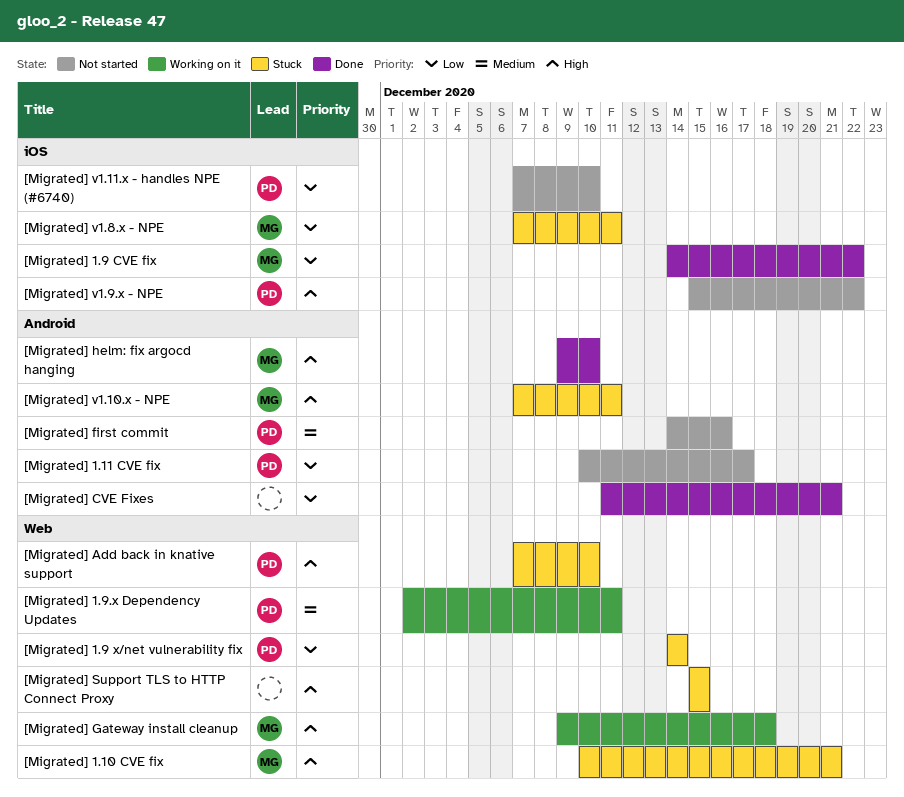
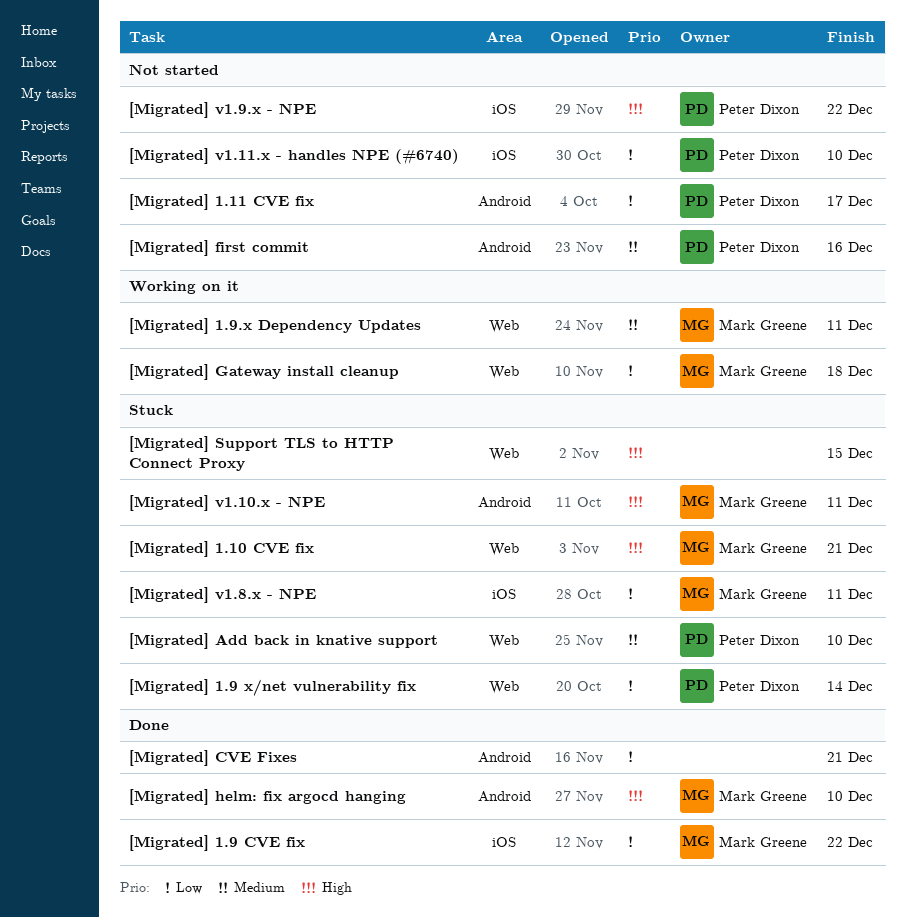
[Migrated] 1.9.x Dependency Updates, owner: Peter Dixon -> Mark Greene
[Migrated] Add back in knative support, priority: High -> Medium
[Migrated] Gateway install cleanup, priority: High -> Low

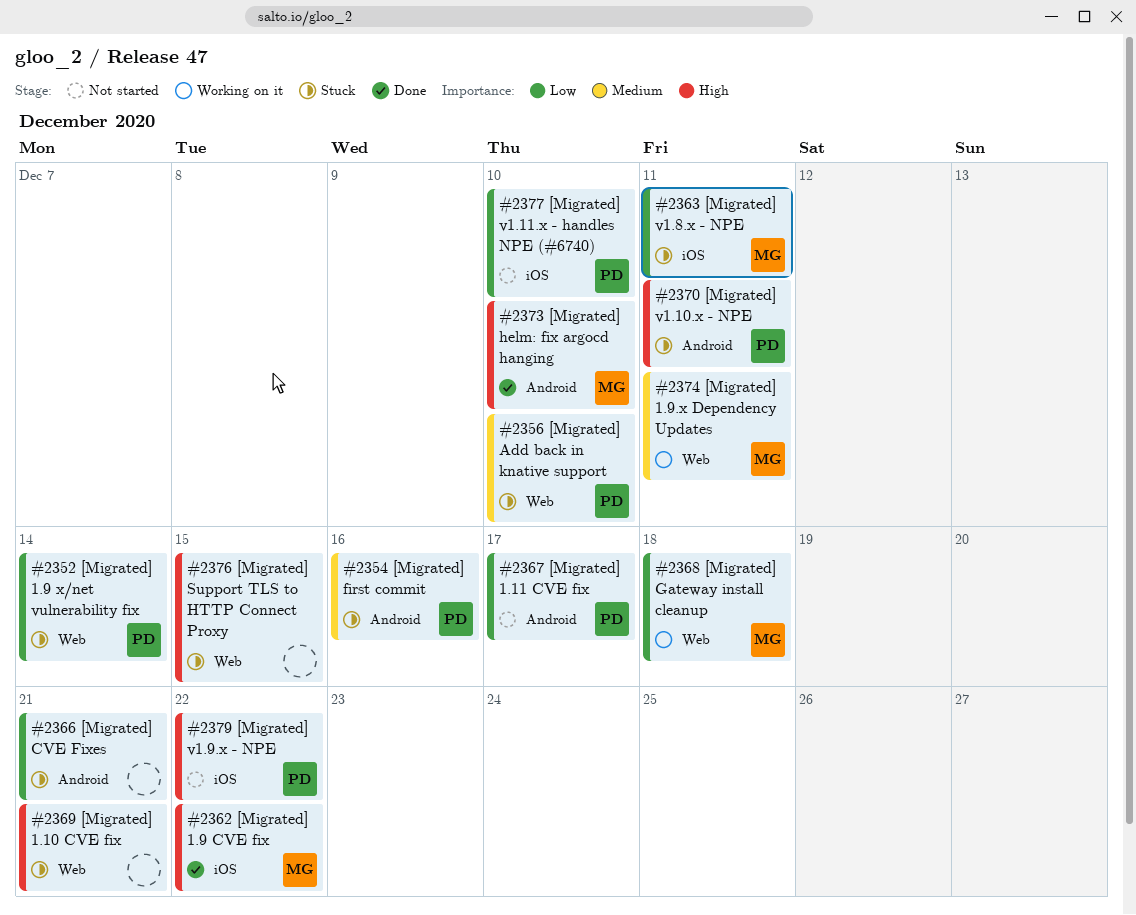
[Migrated] 1.10 CVE fix, owner: Mark Greene -> none
[Migrated] 1.9 CVE fix, priority: Low -> High
[Migrated] CVE Fixes, status: Done -> Stuck
[Migrated] first commit, status: Not started -> Stuck
[Migrated] v1.10.x - NPE, owner: Mark Greene -> Peter Dixon

